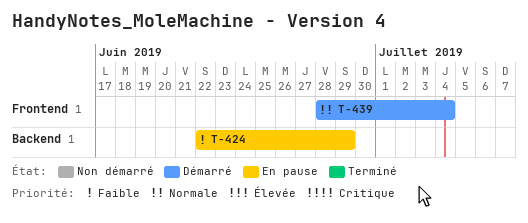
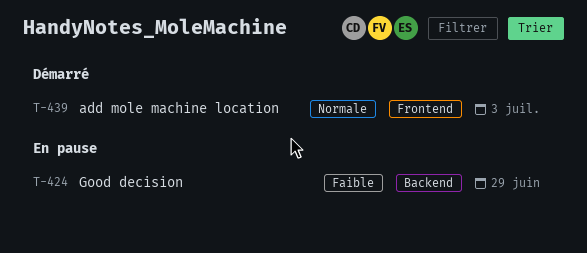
T-439, due: Jul 4 -> Jul 3

